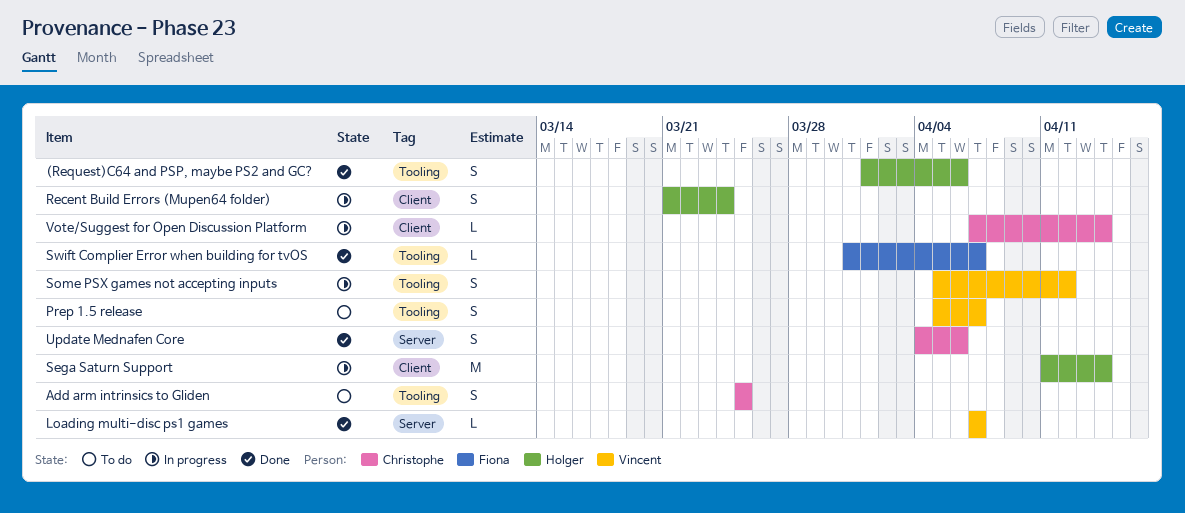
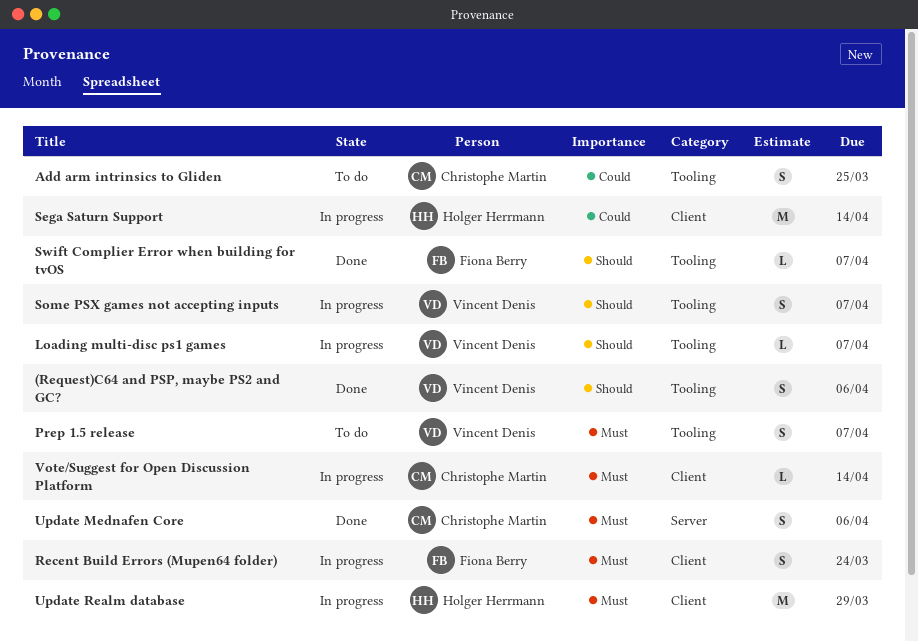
(Request)C64 and PSP, maybe PS2 and GC?, owner: Holger Herrmann -> Vincent Denis
Loading multi-disc ps1 games, status: Done -> In progress
Loading multi-disc ps1 games, label: Server -> Tooling
Recent Build Errors (Mupen64 folder), owner: Holger Herrmann -> Fiona Berry
Some PSX games not accepting inputs, due: Apr 12 -> Apr 7
Update Realm database: none -> present

